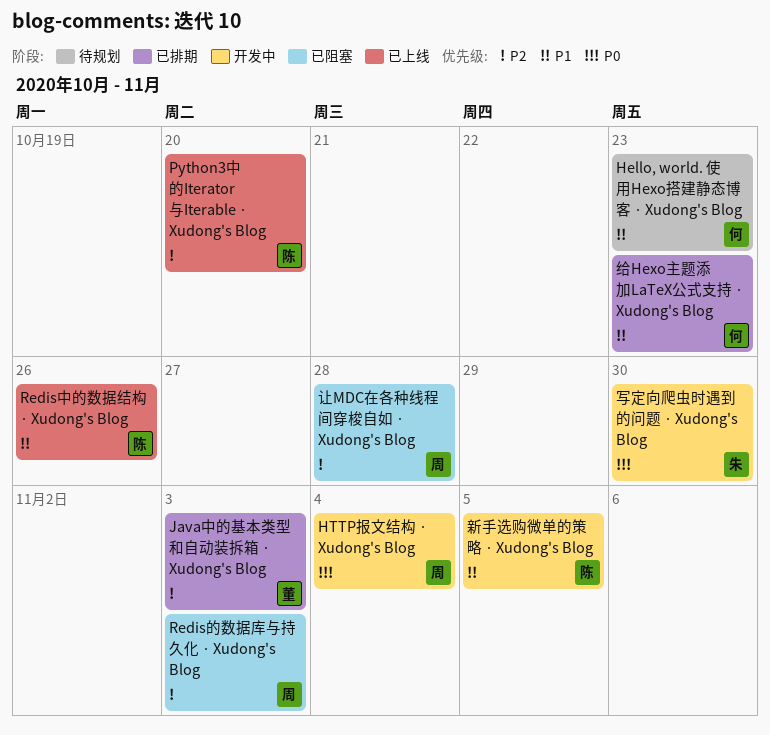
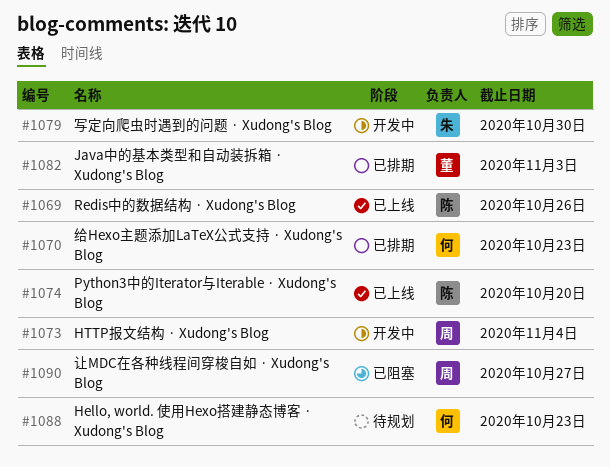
Redis的数据库与持久化 · Xudong's Blog: present -> none
新手选购微单的策略 · Xudong's Blog: present -> none
让MDC在各种线程间穿梭自如 · Xudong's Blog, due: Oct 28 -> Oct 27

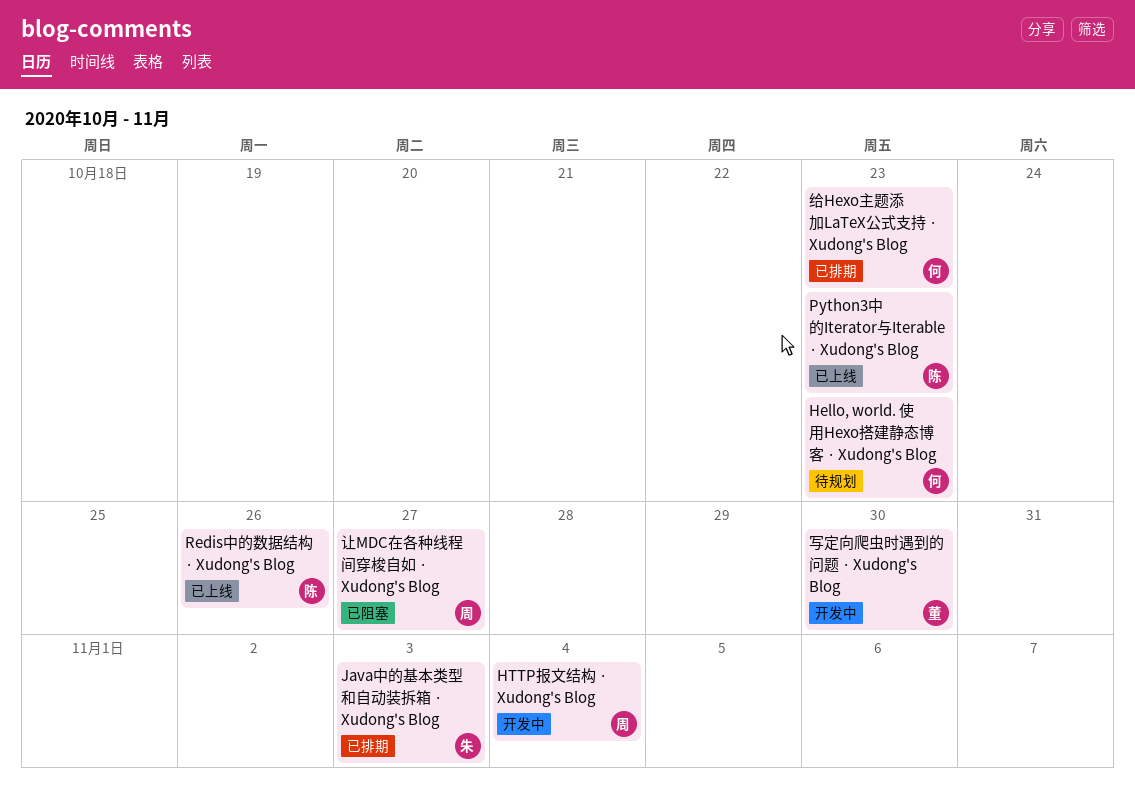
Java中的基本类型和自动装拆箱 · Xudong's Blog, owner: 董 -> 朱
Python3中的Iterator与Iterable · Xudong's Blog, due: Oct 20 -> Oct 23
写定向爬虫时遇到的问题 · Xudong's Blog, owner: 朱 -> 董

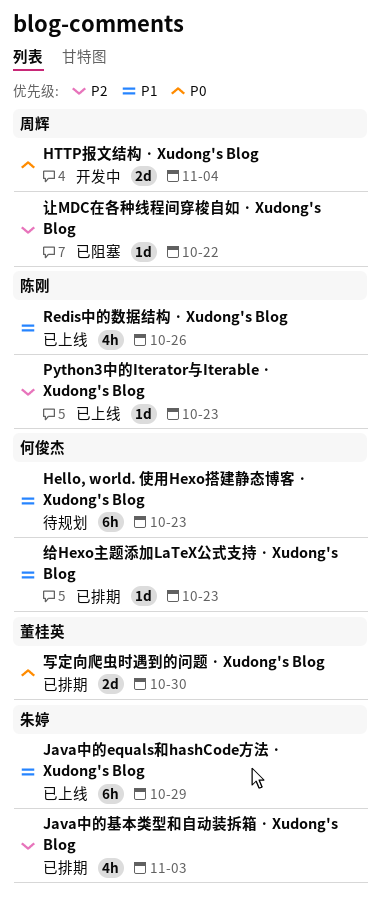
Java中的equals和hashCode方法 · Xudong's Blog: none -> present
写定向爬虫时遇到的问题 · Xudong's Blog, status: 开发中 -> 已排期
让MDC在各种线程间穿梭自如 · Xudong's Blog, due: Oct 27 -> Oct 22

